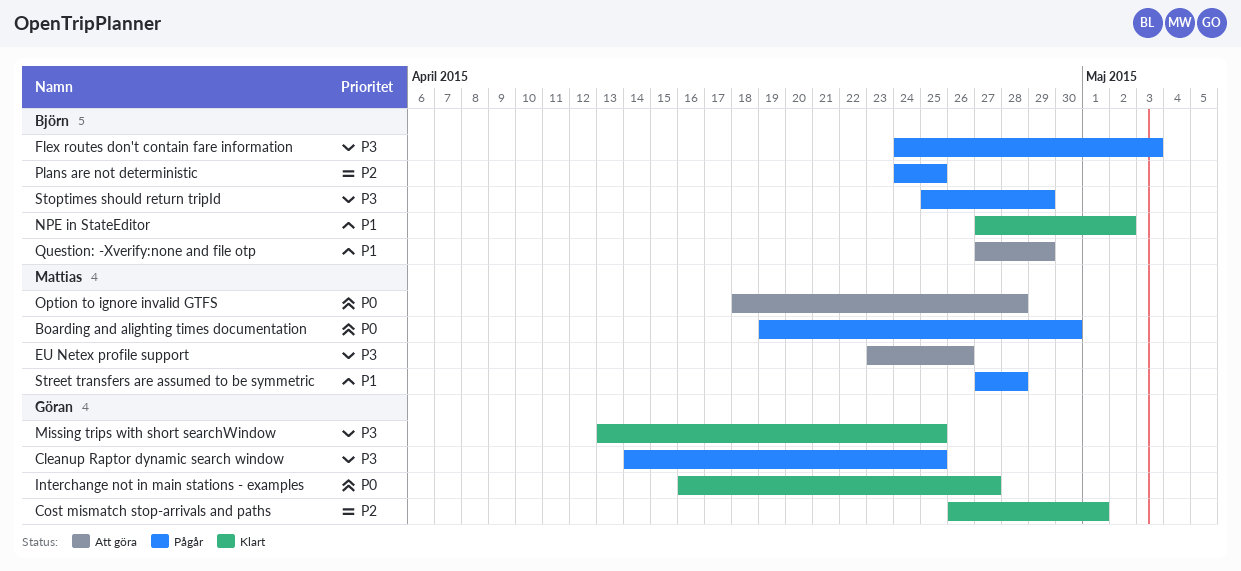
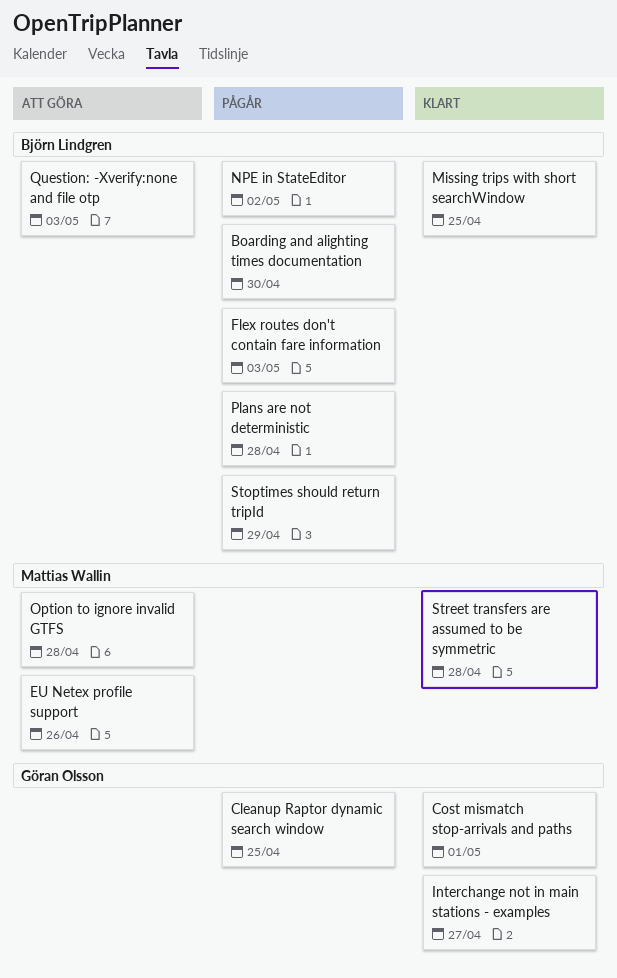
Boarding and alighting times documentation, owner: Mattias Wallin -> Björn Lindgren
Missing trips with short searchWindow, owner: Göran Olsson -> Björn Lindgren
NPE in StateEditor, status: Klart -> Pågår
Plans are not deterministic, due: Apr 25 -> Apr 28
Question: -Xverify:none and file otp, due: Apr 29 -> May 3
Street transfers are assumed to be symmetric, status: Pågår -> Klart

